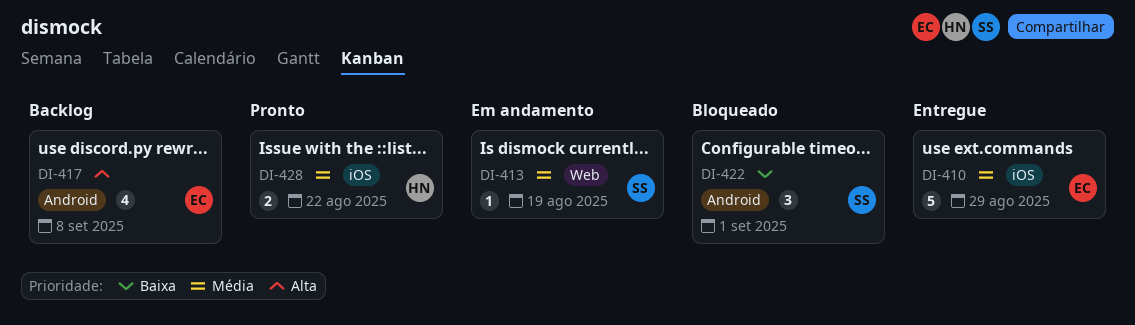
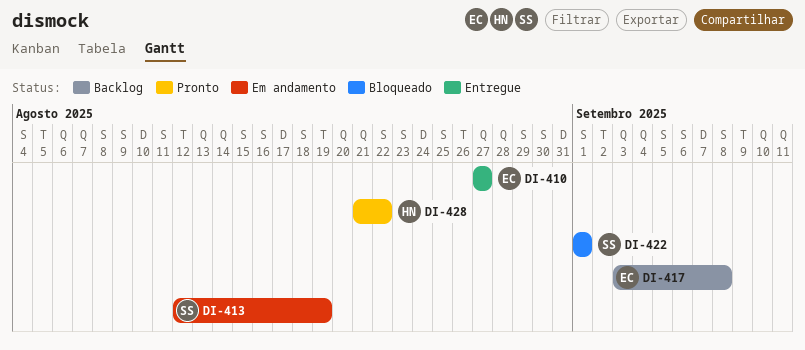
DI-410, due: Aug 29 -> Aug 27

